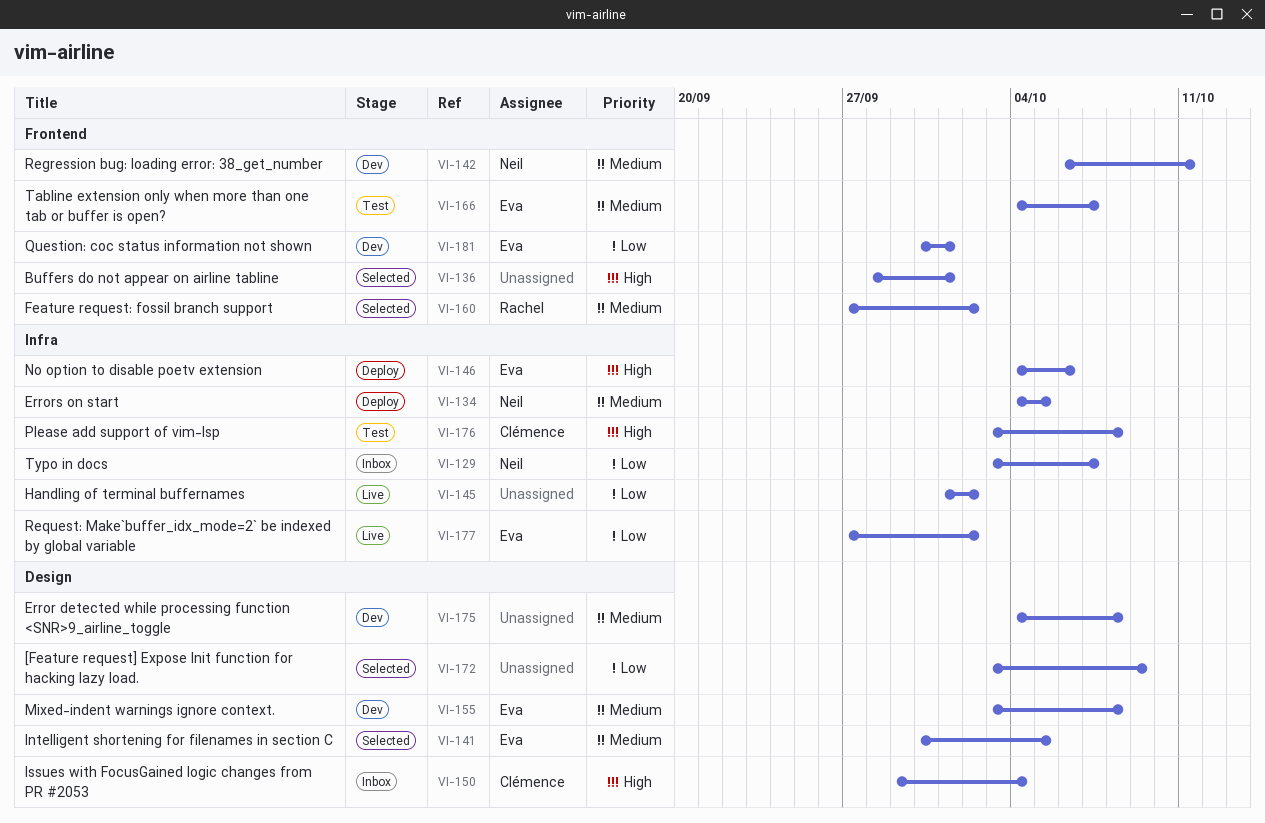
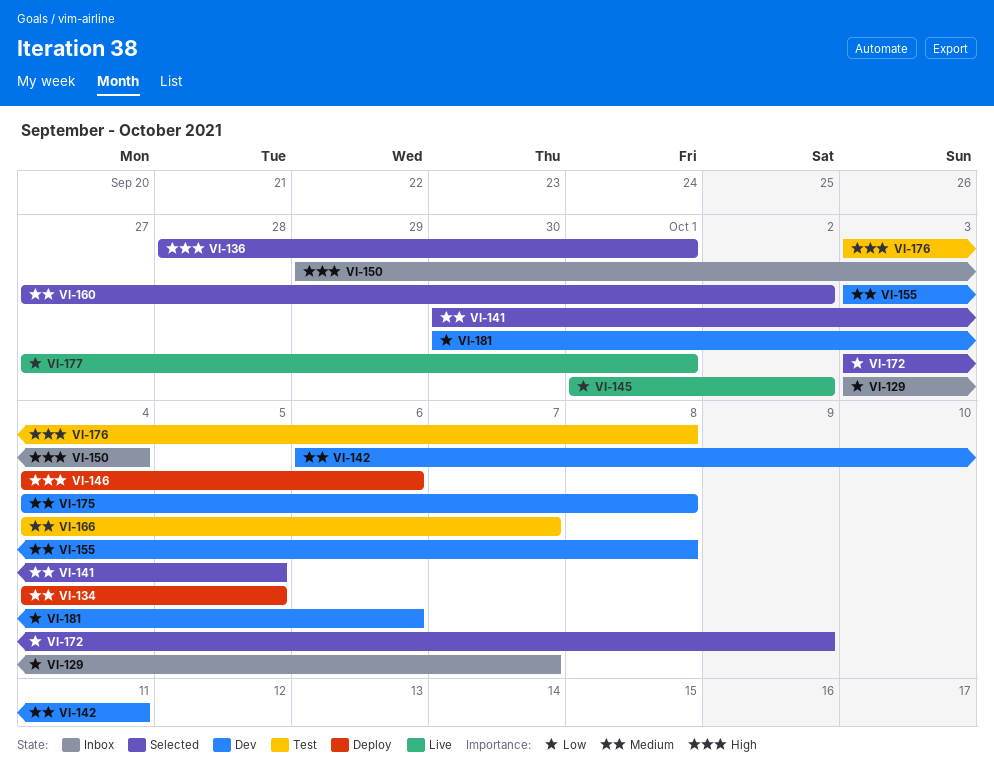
VI-177, due: Oct 2 -> Oct 1
VI-181, due: Oct 1 -> Oct 6

